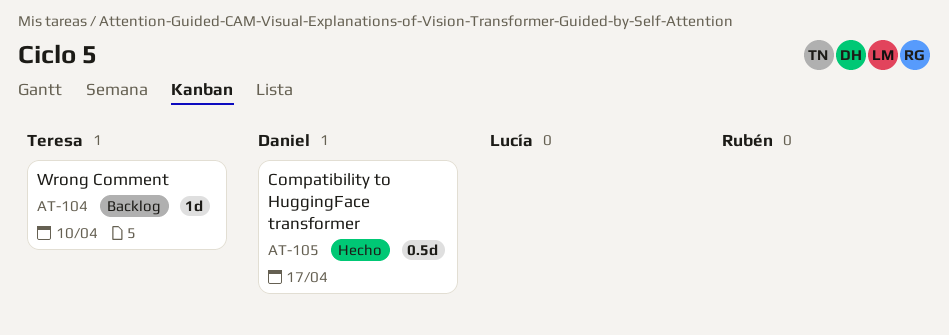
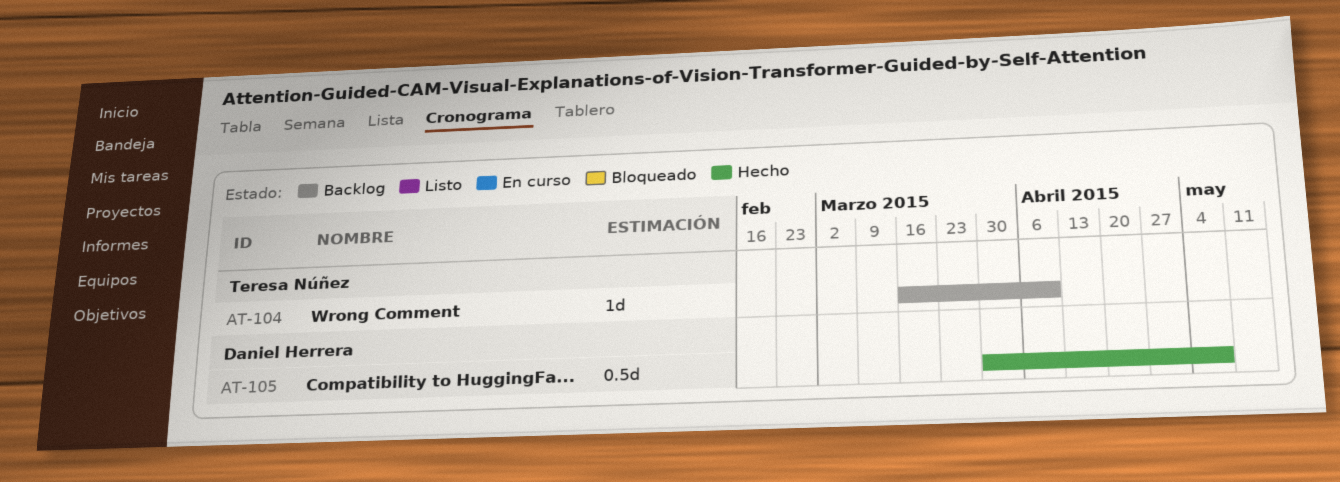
AT-105, due: Apr 17 -> May 8

